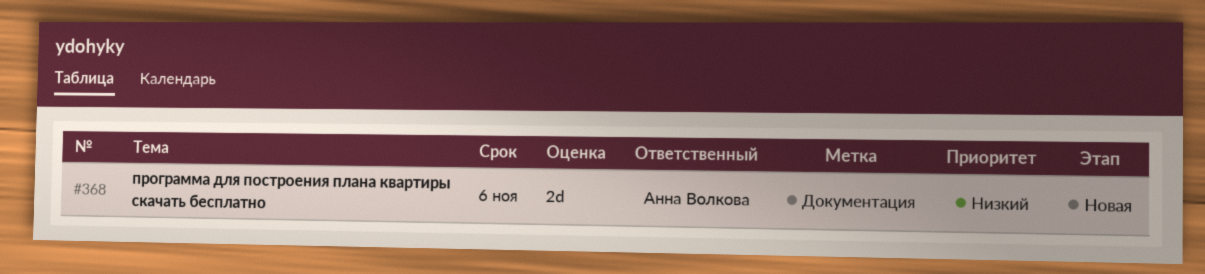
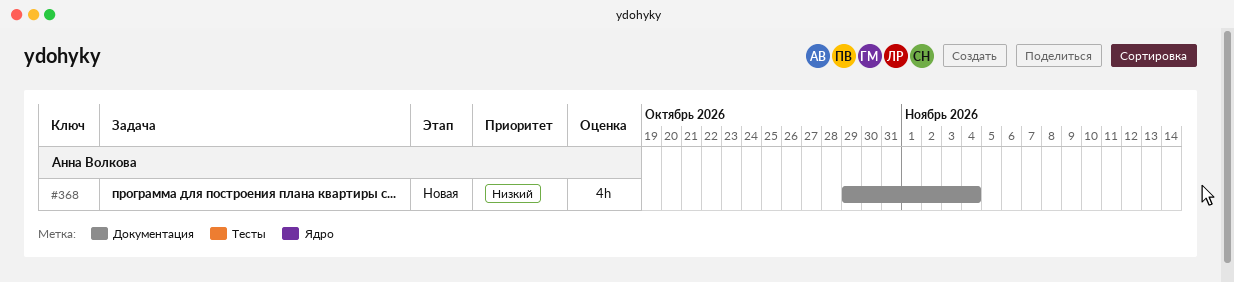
#368, estimate: 2d -> 4h
#368, due: Nov 6 -> Nov 4

